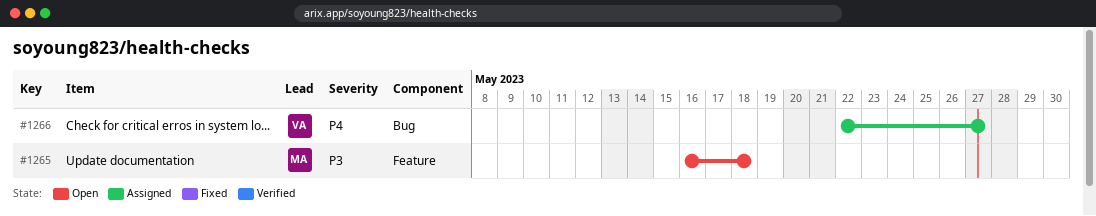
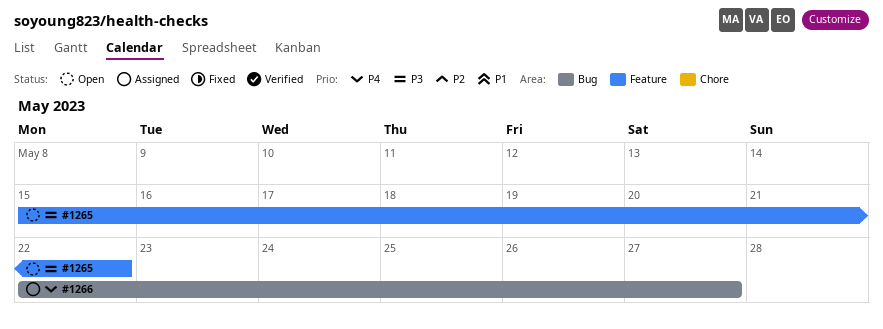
#1265, start: May 16 -> May 15
#1265, due: May 18 -> May 22

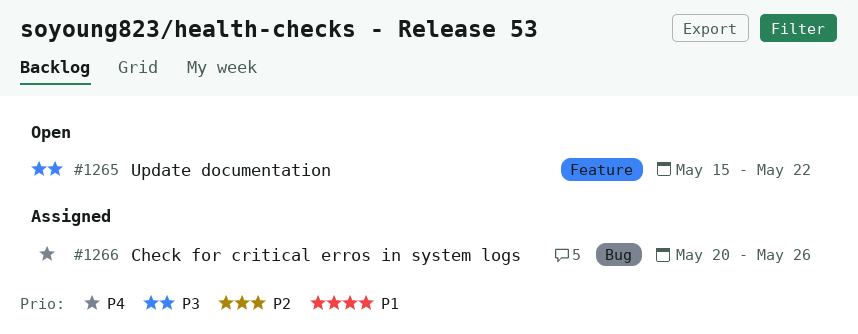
#1266, start: May 22 -> May 20
#1266, due: May 27 -> May 26

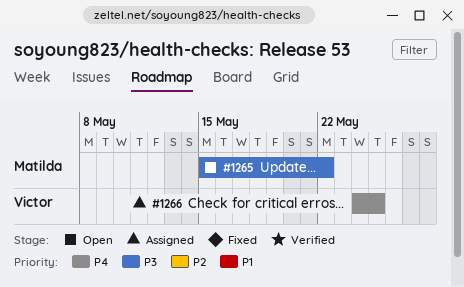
#1266, start: May 20 -> May 24
#1266, due: May 26 -> May 25

